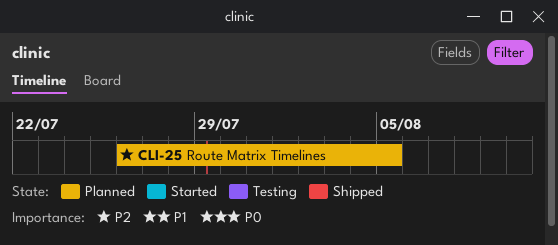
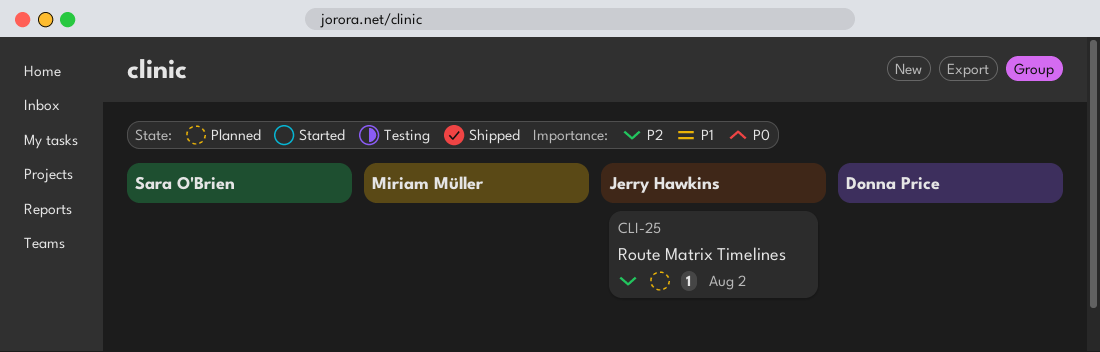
CLI-25, due: Aug 5 -> Aug 2

